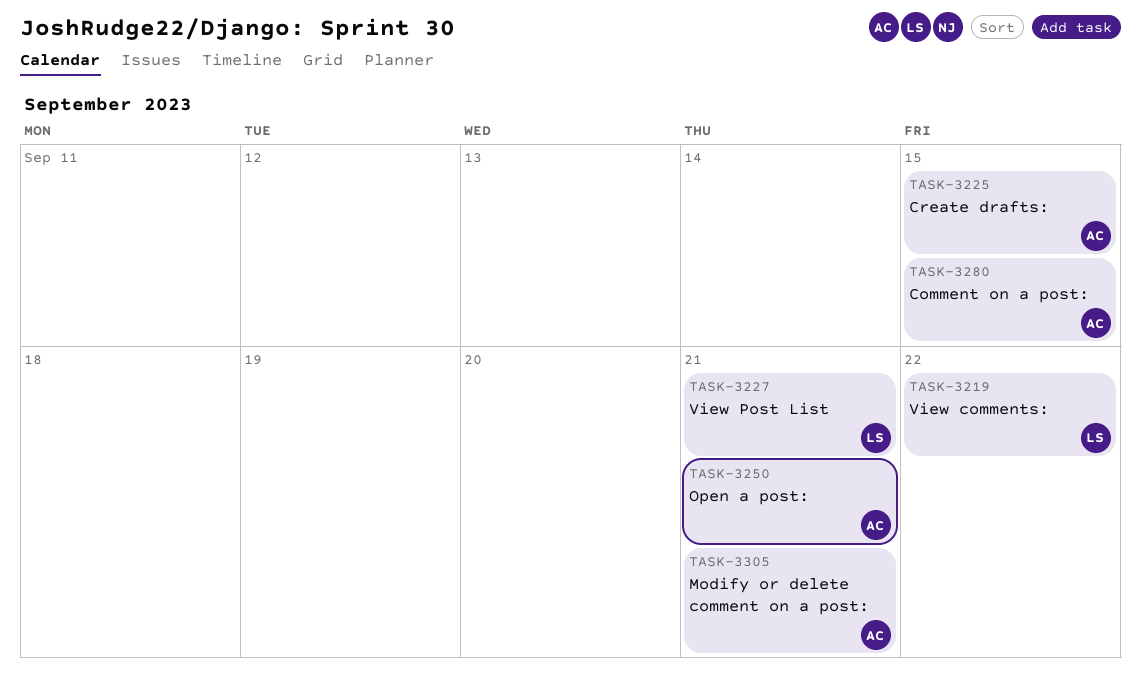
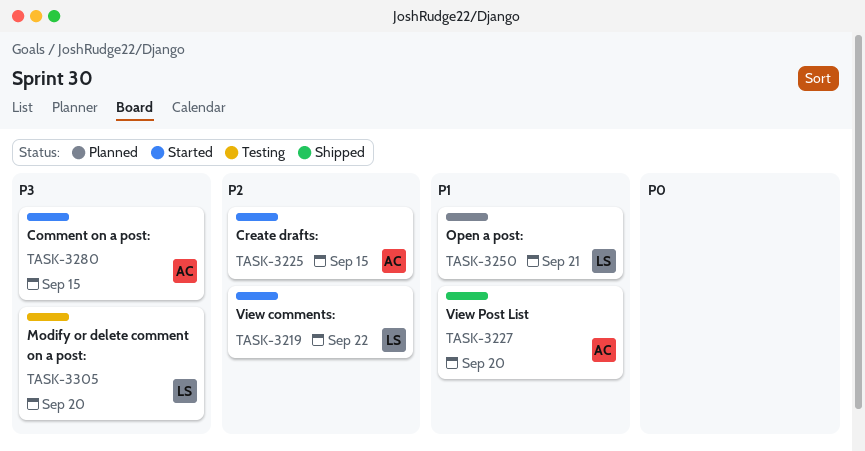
TASK-3227, owner: LS -> AC
TASK-3227, due: Sep 21 -> Sep 20
TASK-3250, owner: AC -> LS
TASK-3305, owner: AC -> LS
TASK-3305, due: Sep 21 -> Sep 20

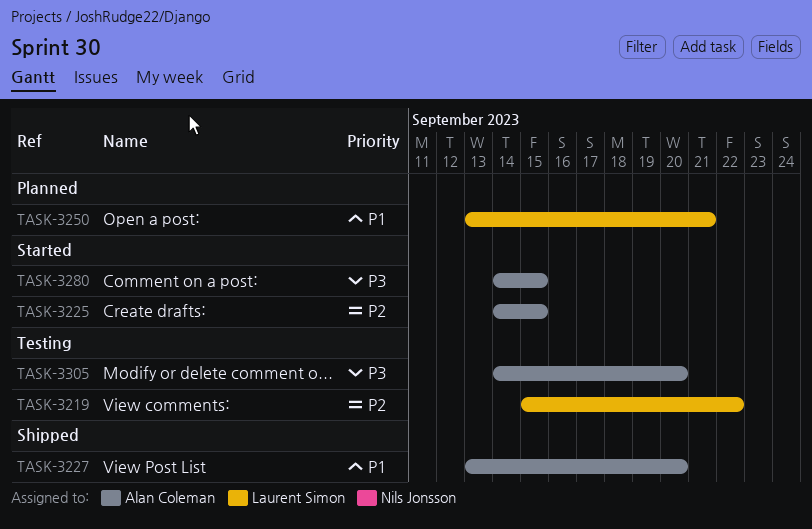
TASK-3219, status: Started -> Testing
TASK-3305, owner: Laurent Simon -> Alan Coleman

